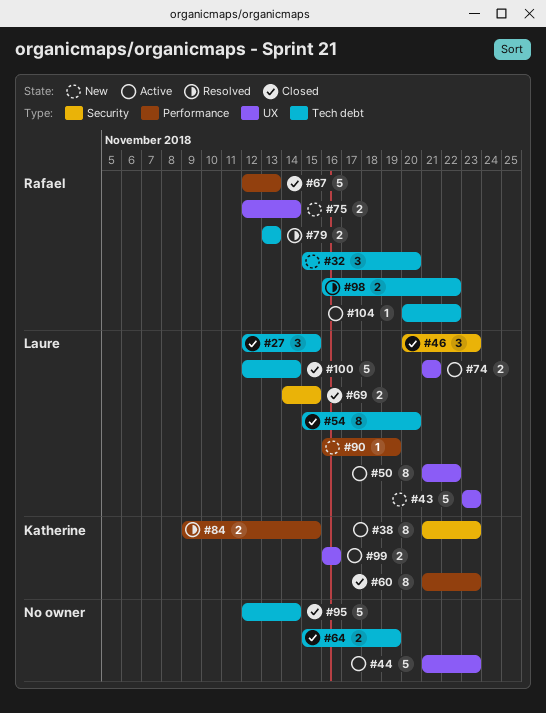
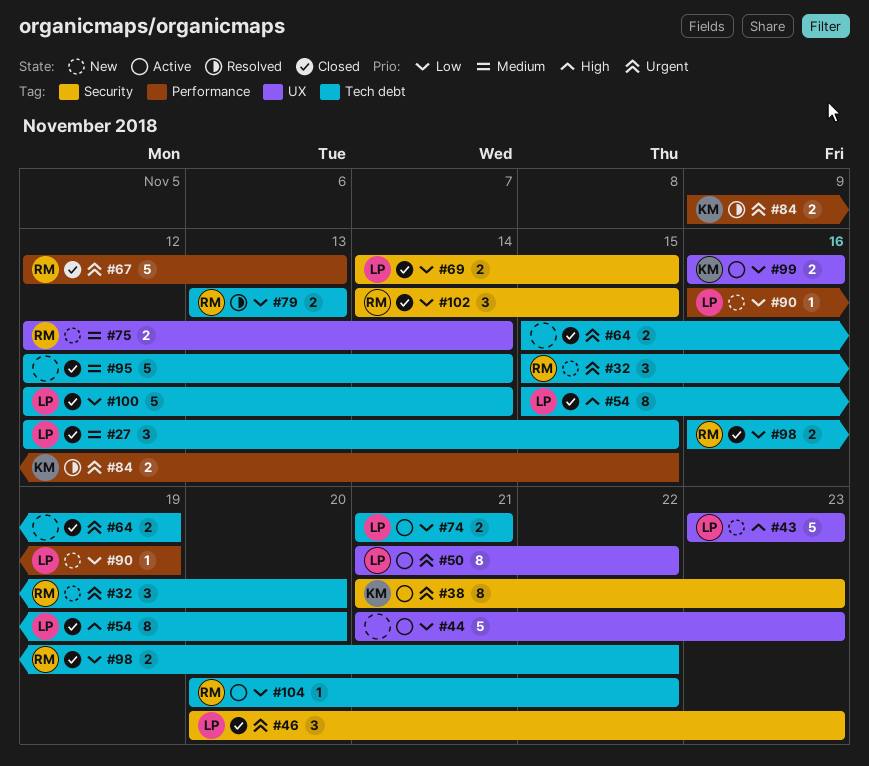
#60: present -> none
#74, label: UX -> Tech debt
#98, status: Resolved -> Closed
#102: none -> present

